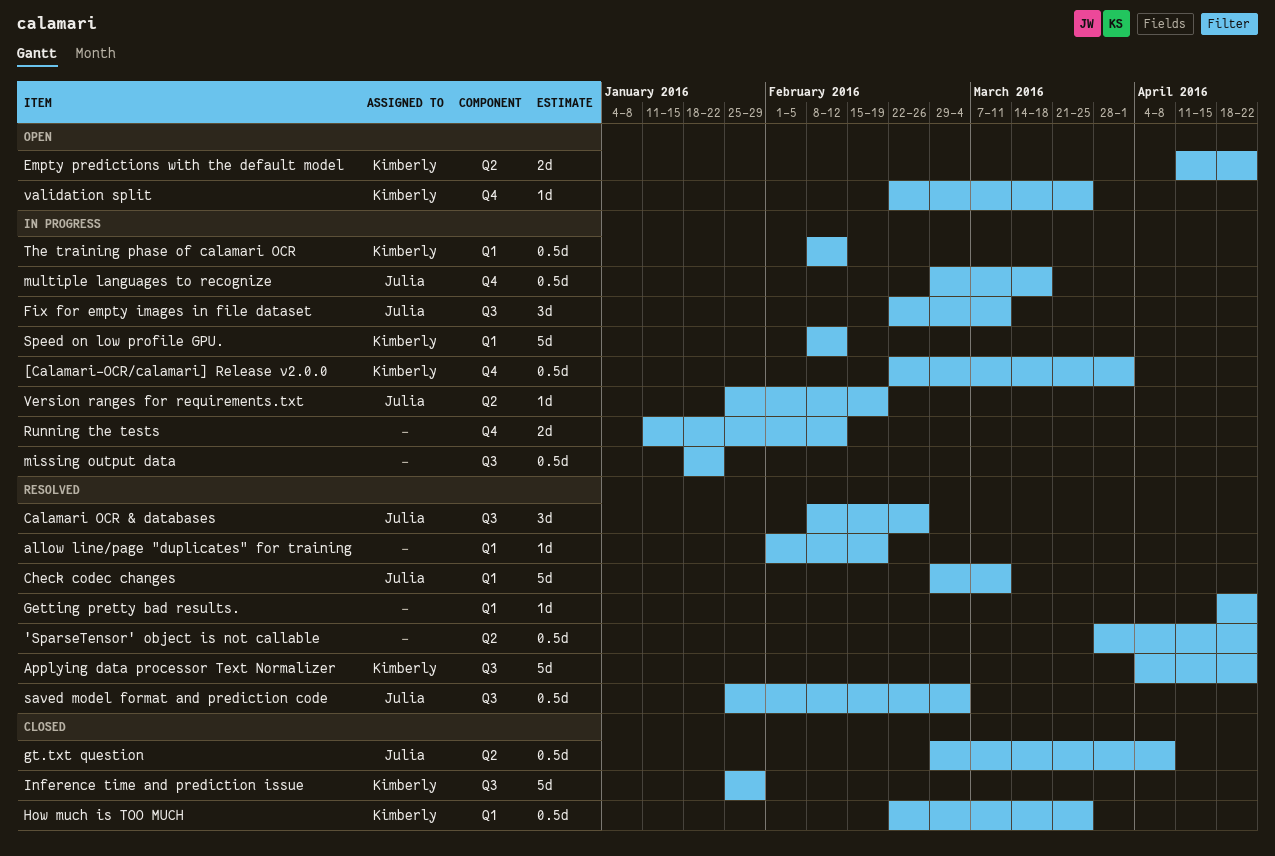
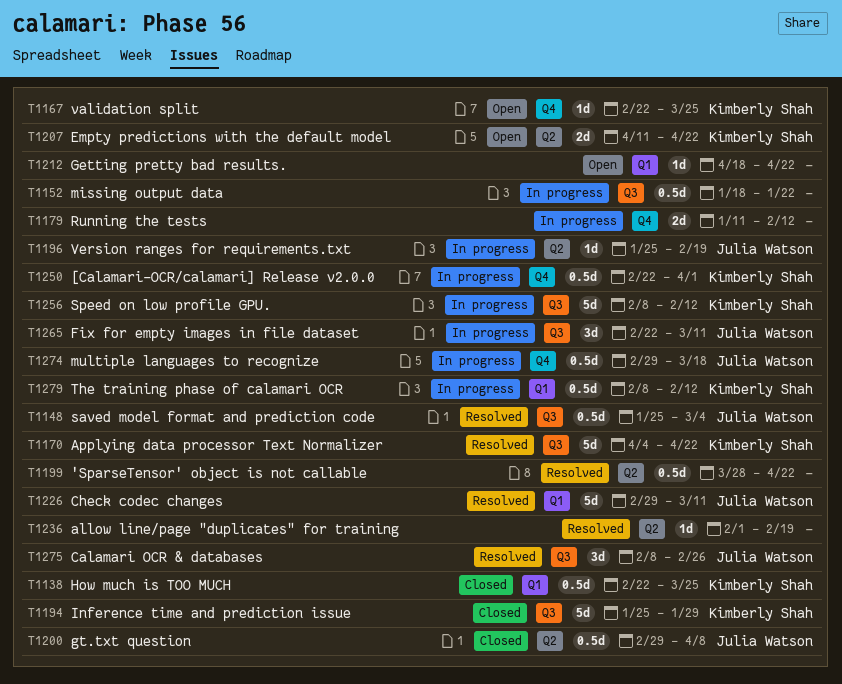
allow line/page "duplicates" for training, label: Q1 -> Q2
Getting pretty bad results., status: Resolved -> Open
Speed on low profile GPU., label: Q1 -> Q3

